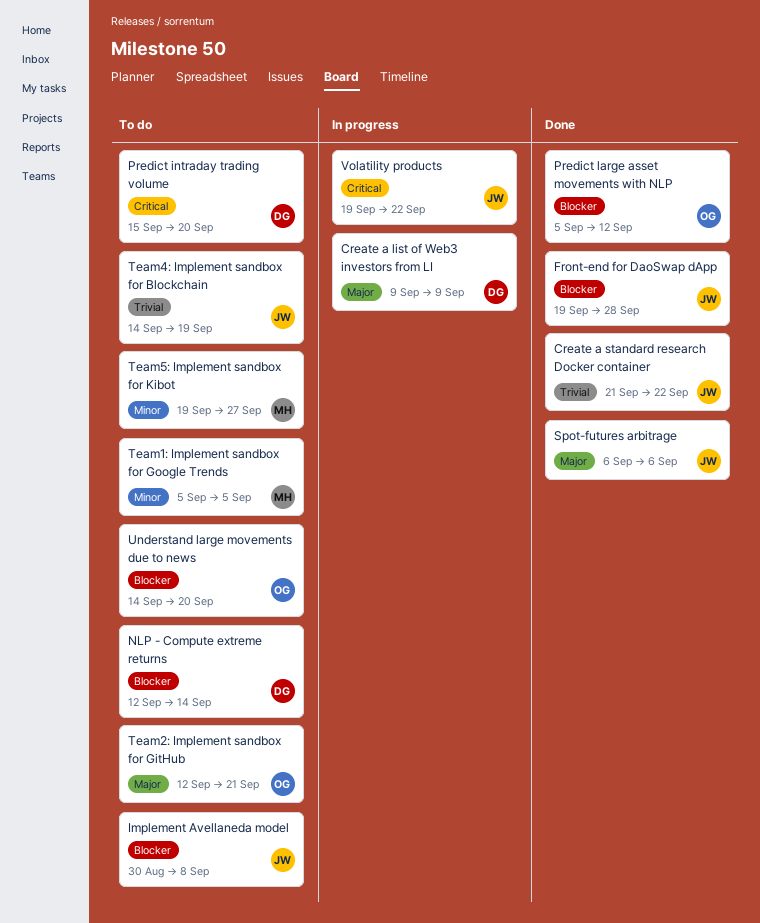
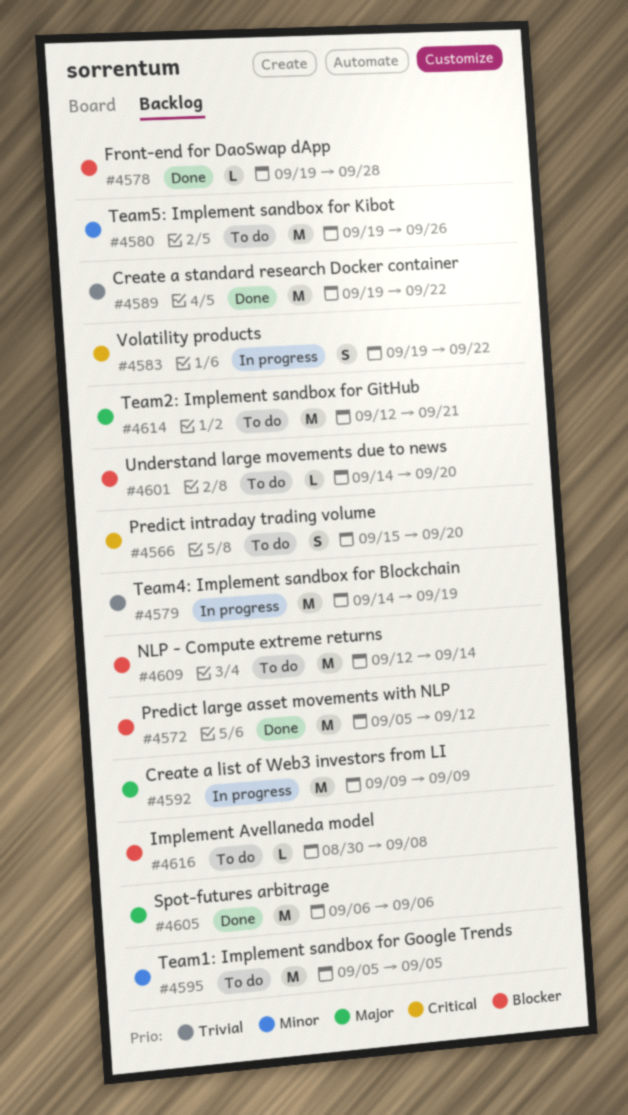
Create a standard research Docker container, start: Sep 21 -> Sep 19
Team4: Implement sandbox for Blockchain, status: To do -> In progress
Team5: Implement sandbox for Kibot, due: Sep 27 -> Sep 26

